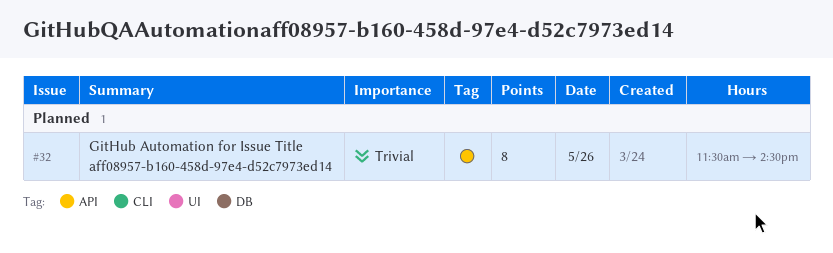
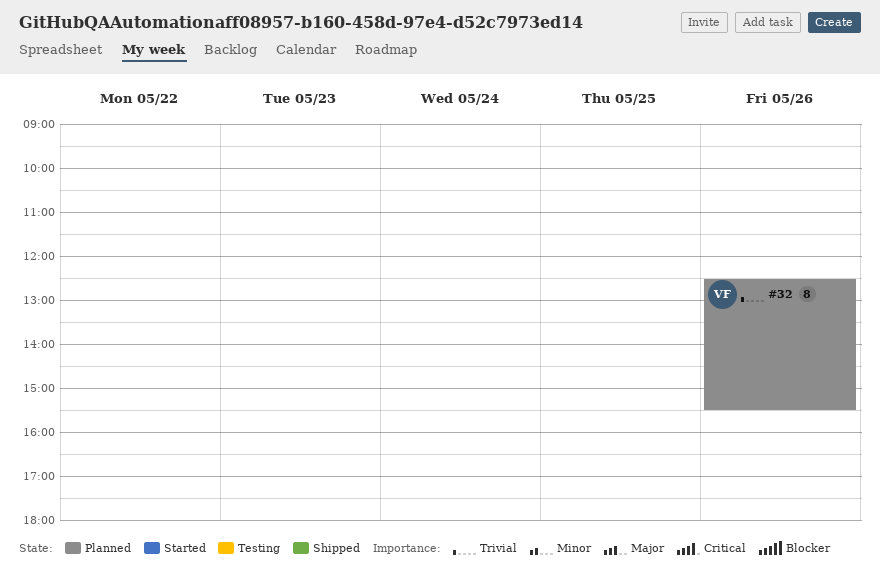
#32, begins: 11:30 -> 12:30
#32, ends: 14:30 -> 15:30

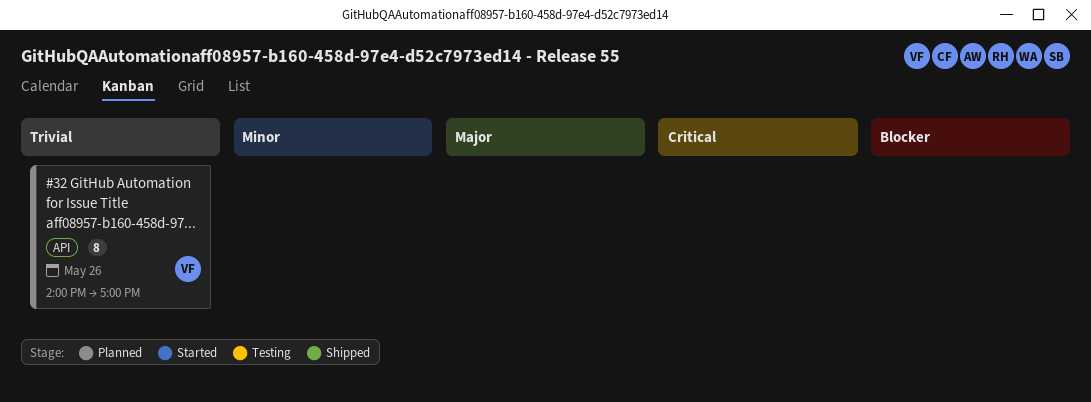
#32, begins: 12:30 -> 14:00
#32, ends: 15:30 -> 17:00

